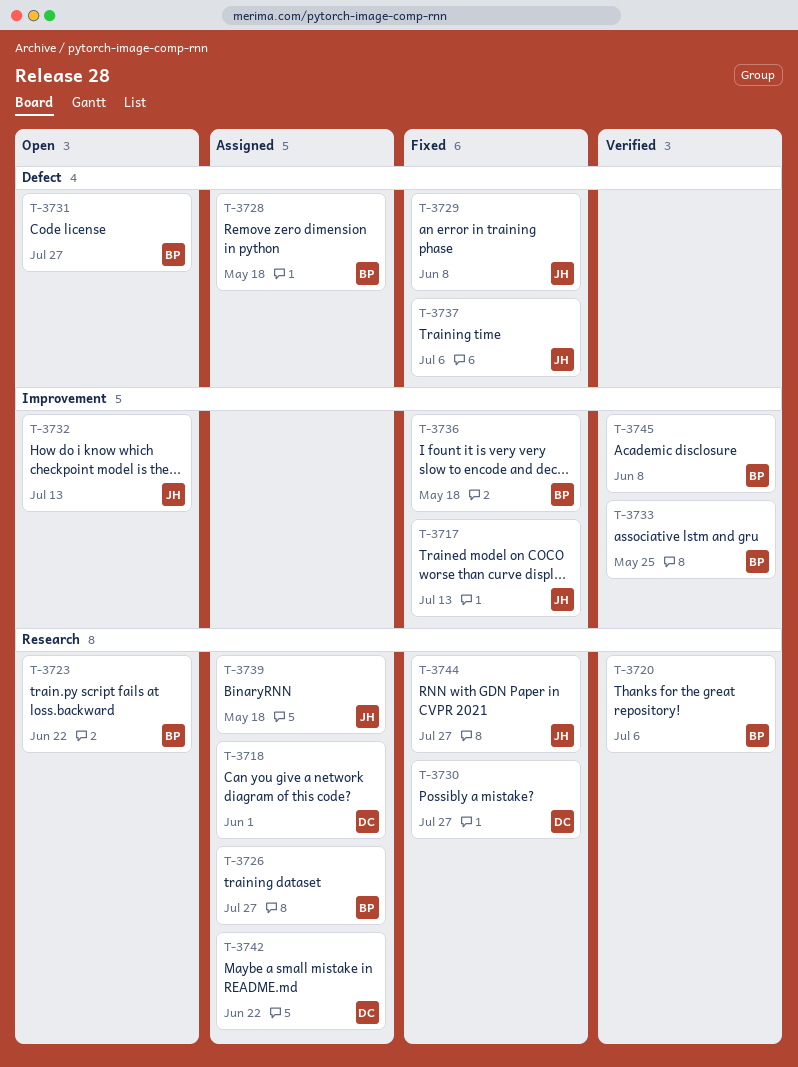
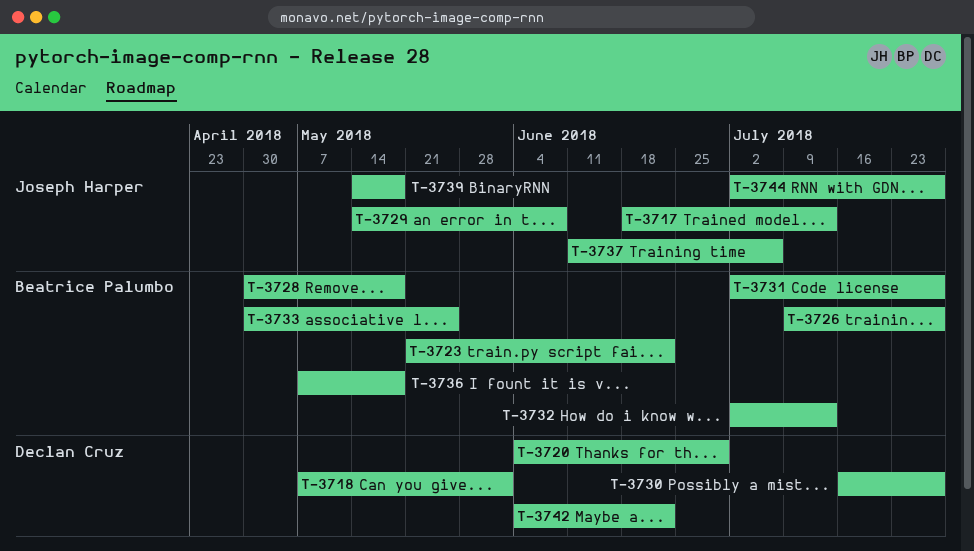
T-3720, owner: Beatrice Palumbo -> Declan Cruz
T-3720, due: Jul 6 -> Jun 29
T-3732, owner: Joseph Harper -> Beatrice Palumbo
T-3745: present -> none

